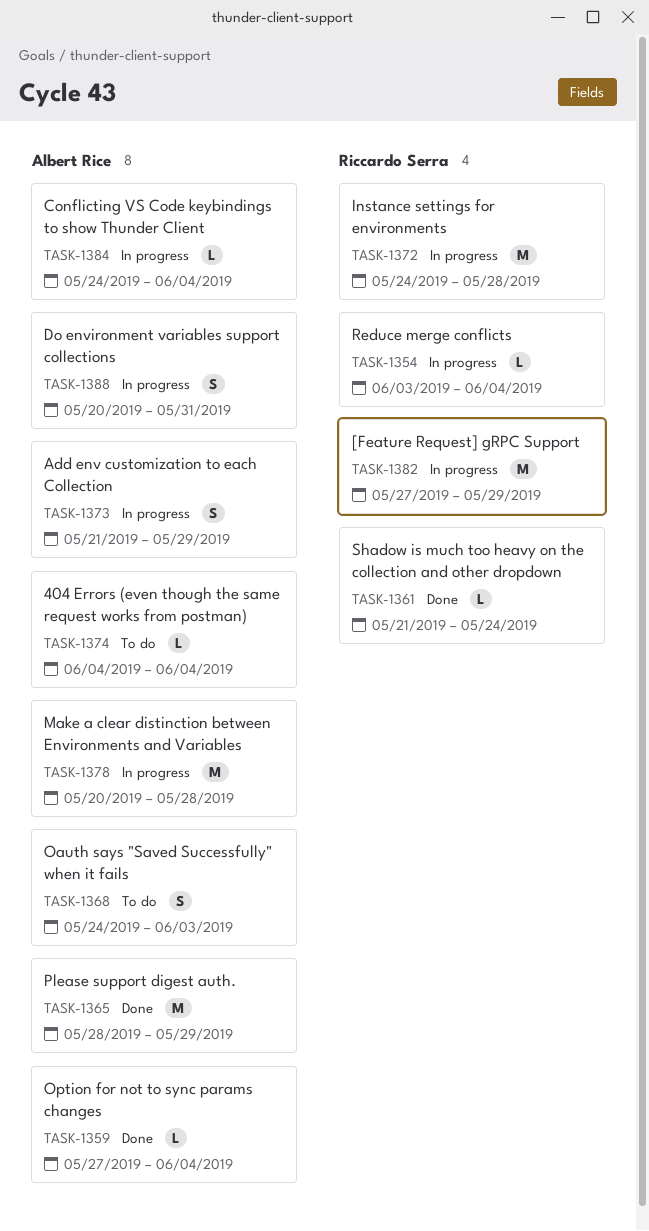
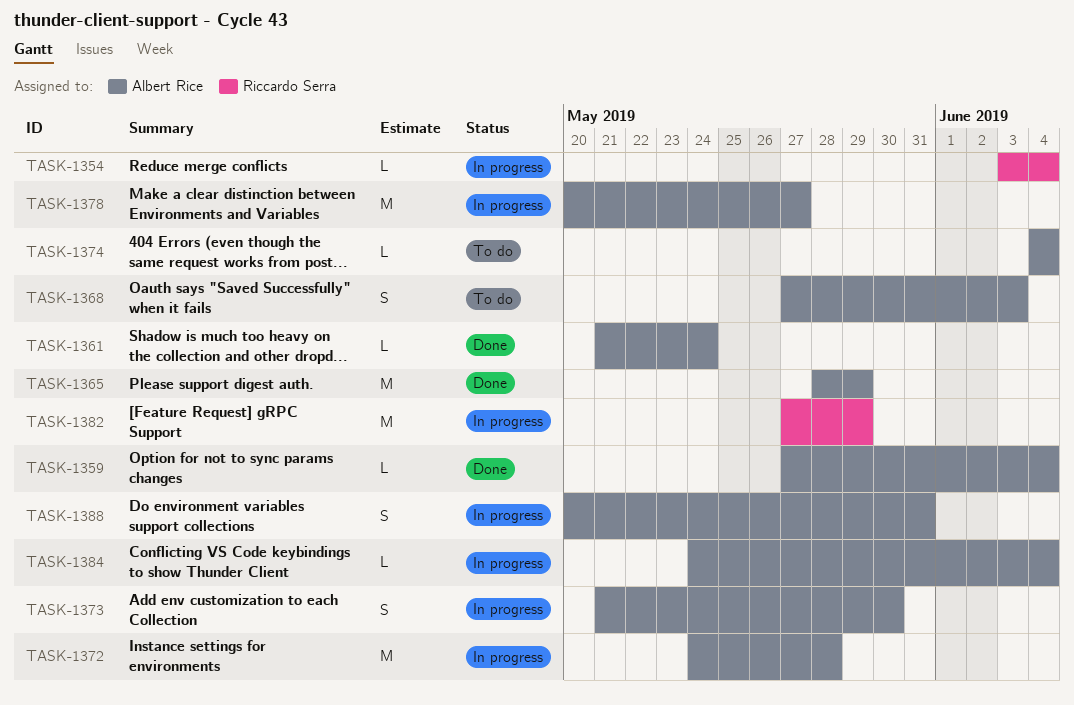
TASK-1361, owner: Riccardo Serra -> Albert Rice
TASK-1368, start: May 24 -> May 27
TASK-1372, owner: Riccardo Serra -> Albert Rice
TASK-1373, due: May 29 -> May 30
TASK-1378, due: May 28 -> May 27

